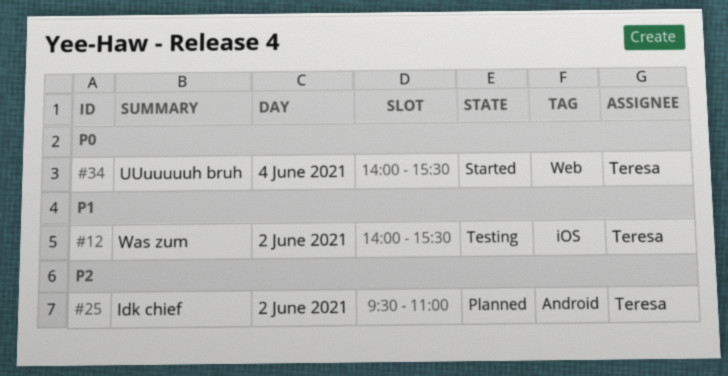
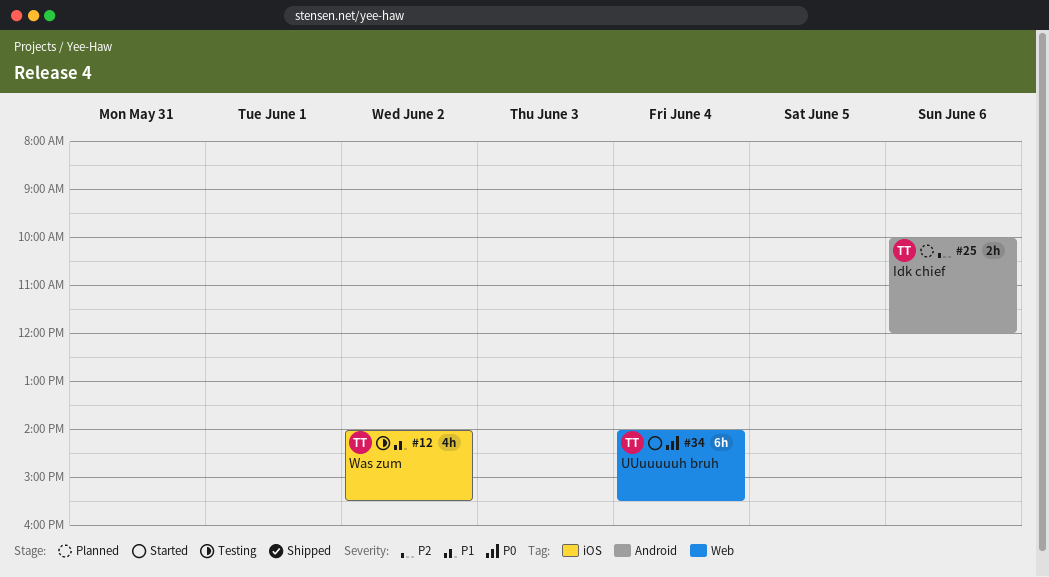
#25, day: Jun 2 -> Jun 6
#25, begins: 09:30 -> 10:00
#25, ends: 11:00 -> 12:00

